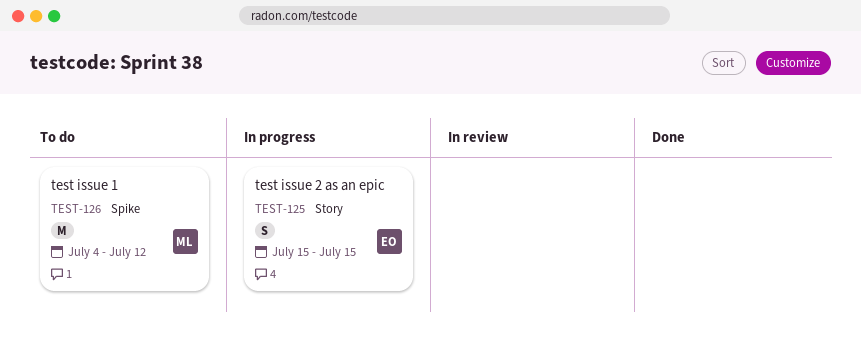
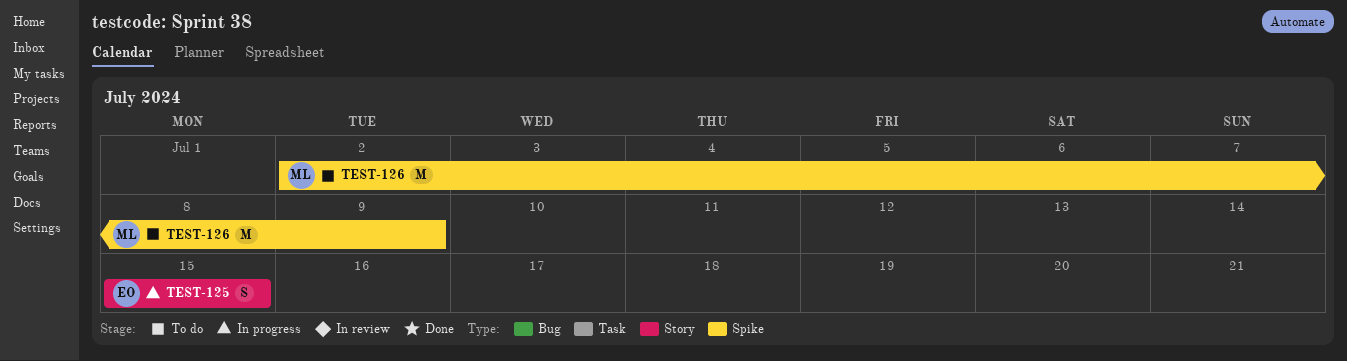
TEST-126, start: Jul 4 -> Jul 2
TEST-126, due: Jul 12 -> Jul 9

